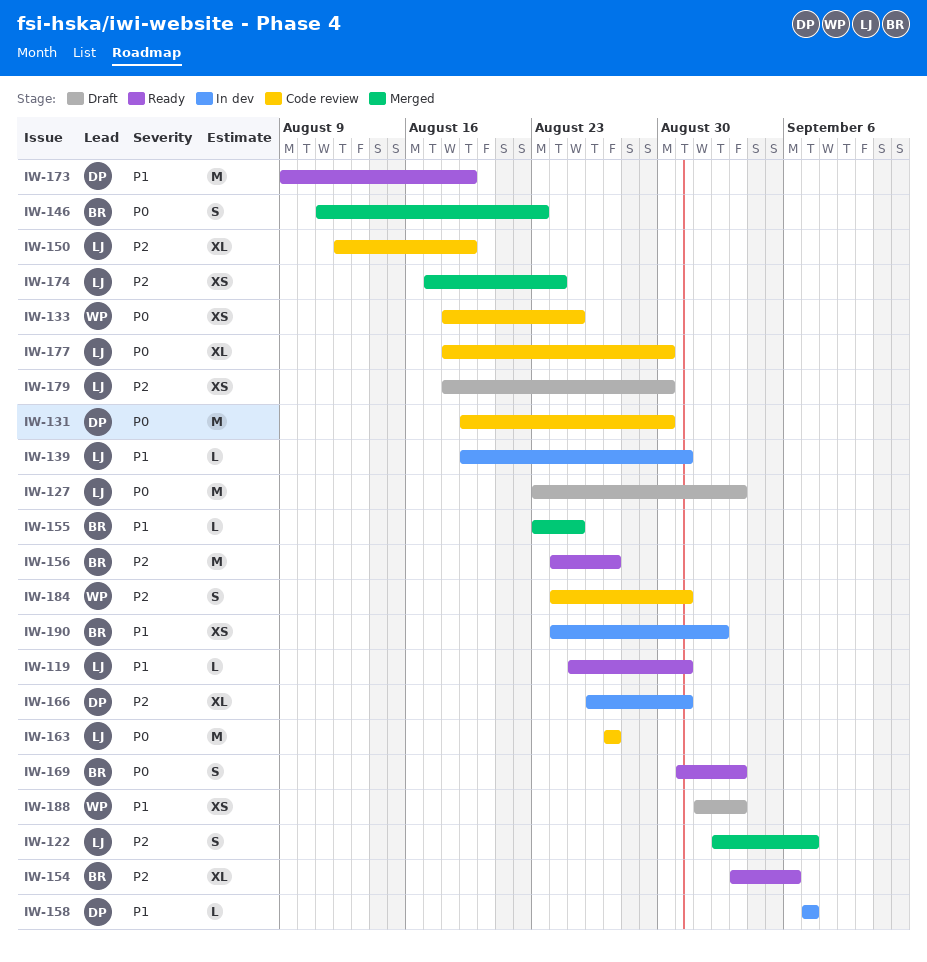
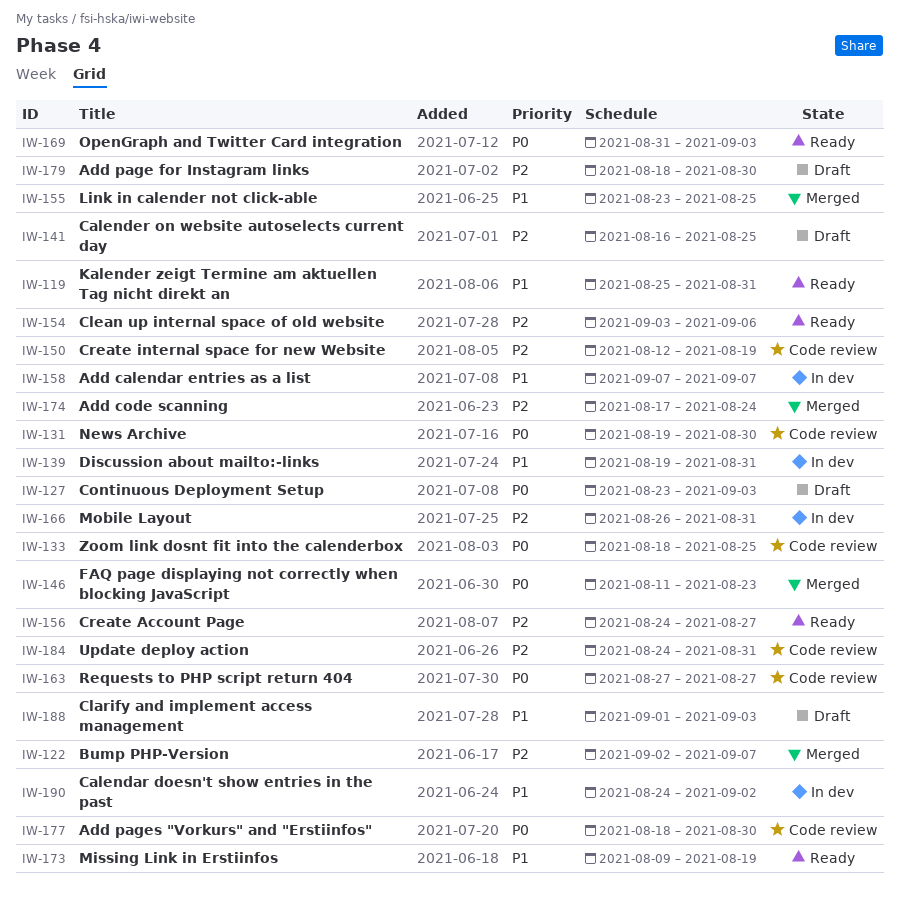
IW-141: none -> present

